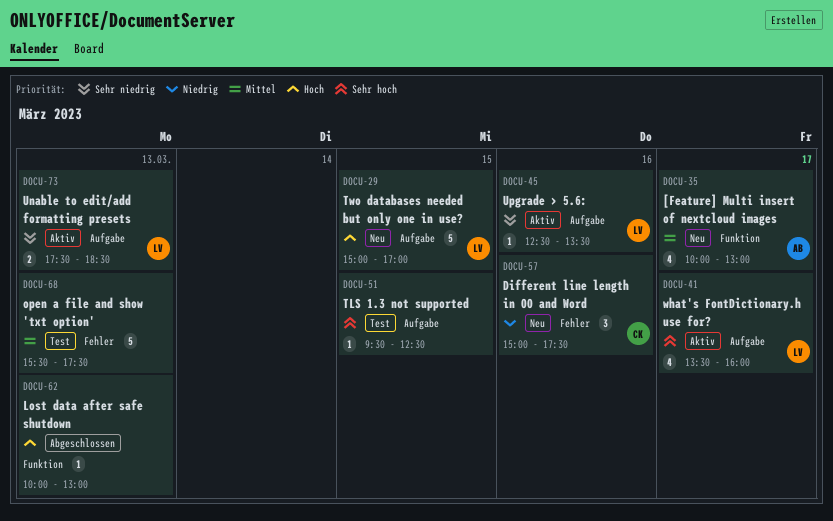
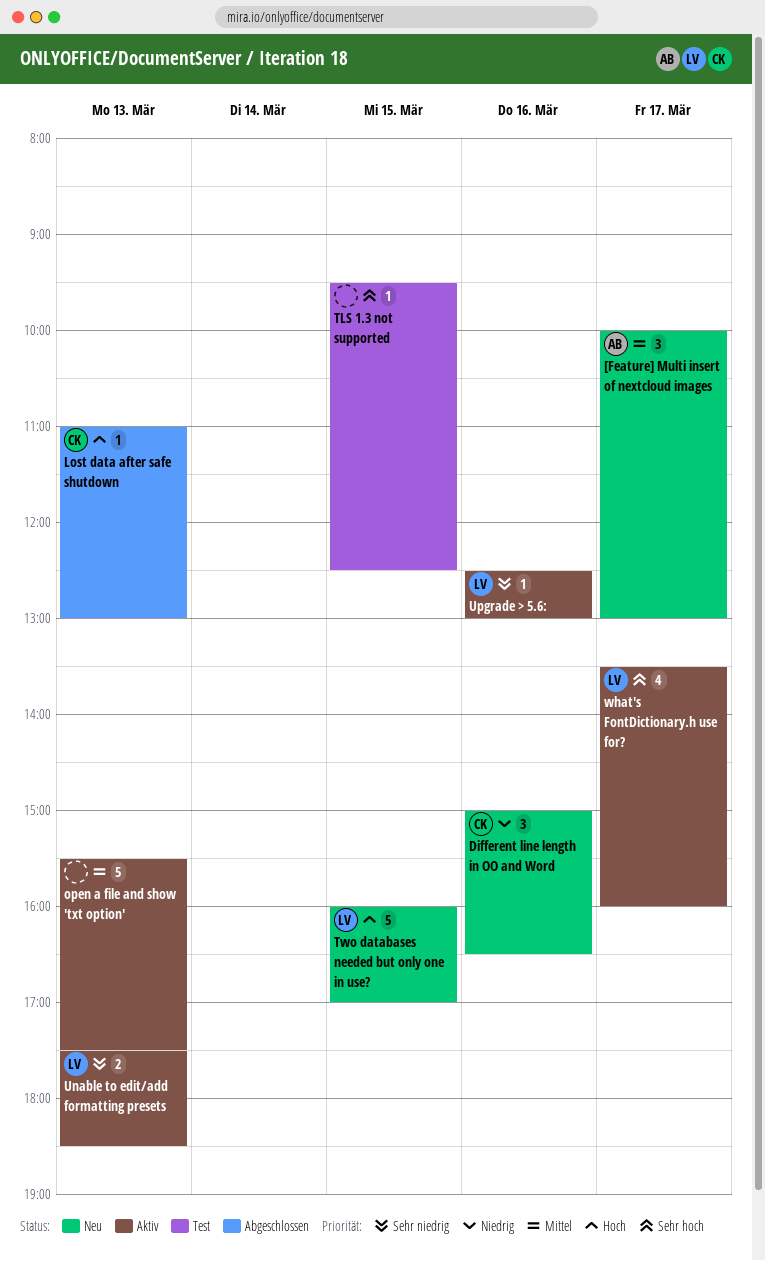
[Feature] Multi insert of nextcloud images, estimate: 4 -> 3
Different line length in OO and Word, ends: 17:30 -> 16:30
Lost data after safe shutdown, owner: none -> CK
Lost data after safe shutdown, begins: 10:00 -> 11:00
open a file and show 'txt option', status: Test -> Aktiv
Two databases needed but only one in use?, begins: 15:00 -> 16:00
Upgrade > 5.6:, ends: 13:30 -> 13:00

